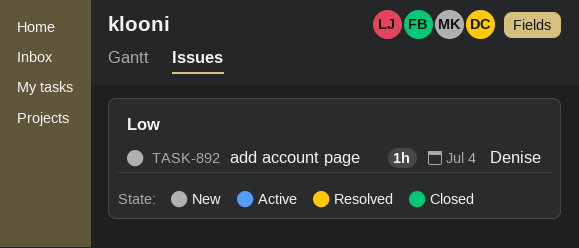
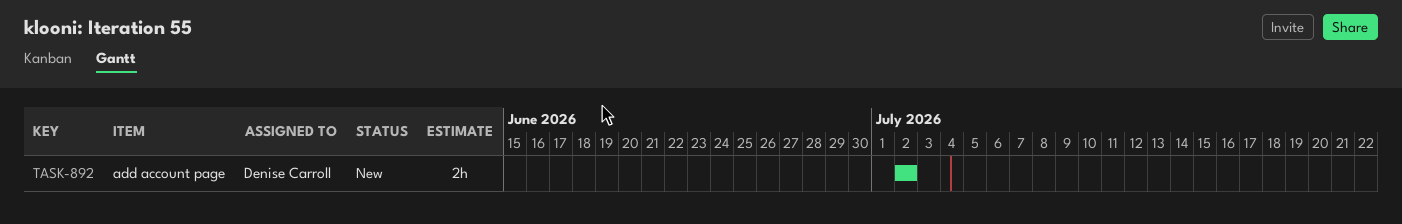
TASK-892, estimate: 1h -> 2h
TASK-892, due: Jul 4 -> Jul 2

